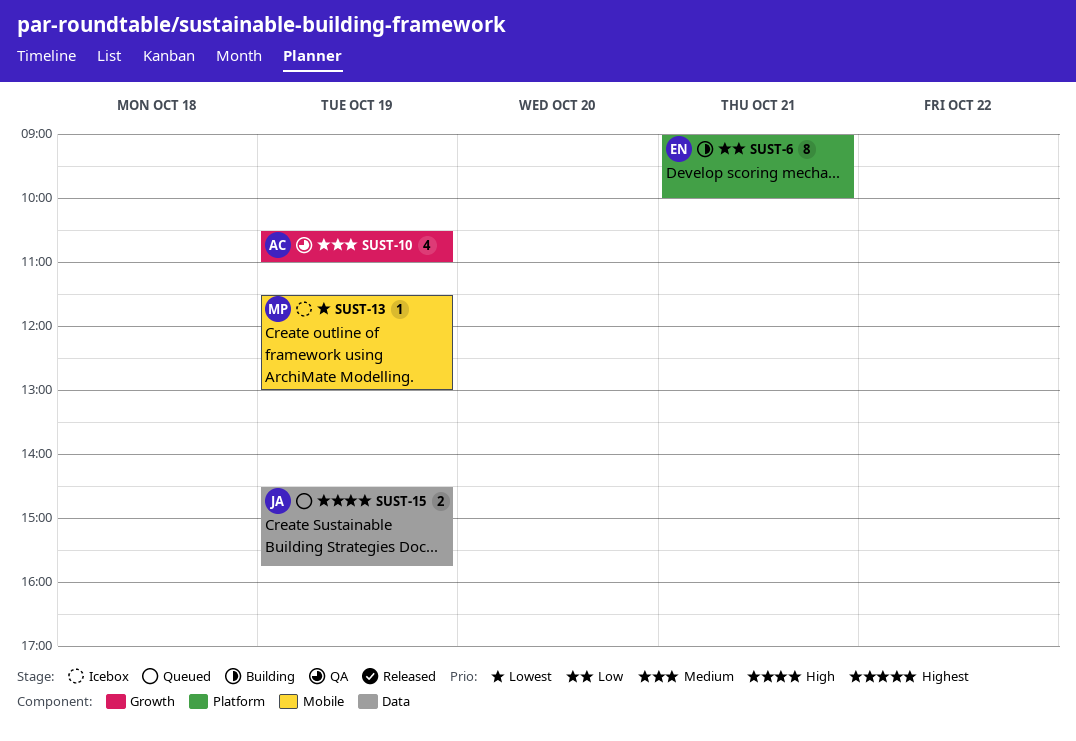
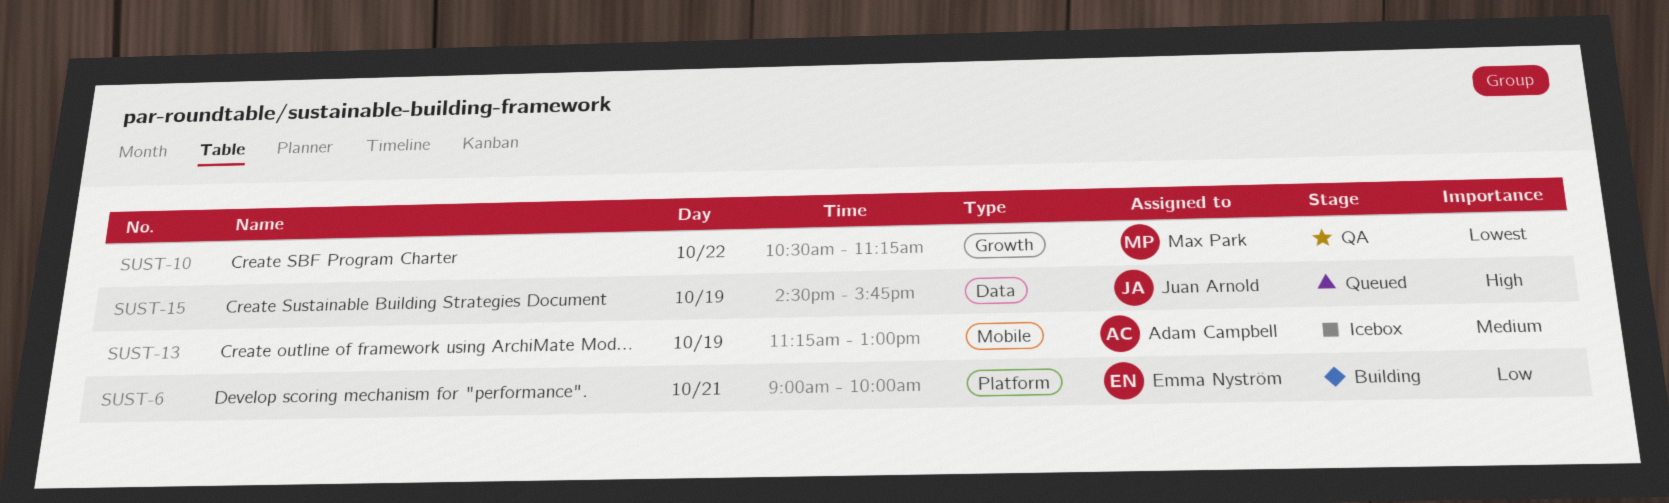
SUST-10, owner: Adam Campbell -> Max Park
SUST-10, priority: Medium -> Lowest
SUST-10, day: Oct 19 -> Oct 22
SUST-10, ends: 11:00 -> 11:15
SUST-13, owner: Max Park -> Adam Campbell
SUST-13, priority: Lowest -> Medium
SUST-13, begins: 11:30 -> 11:15

